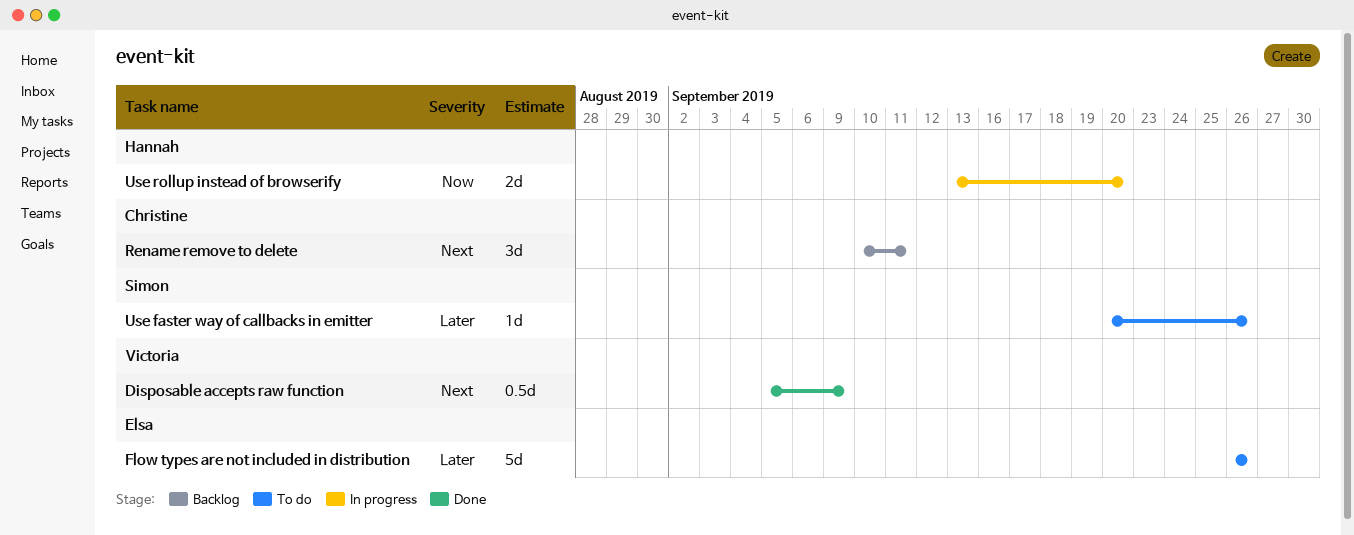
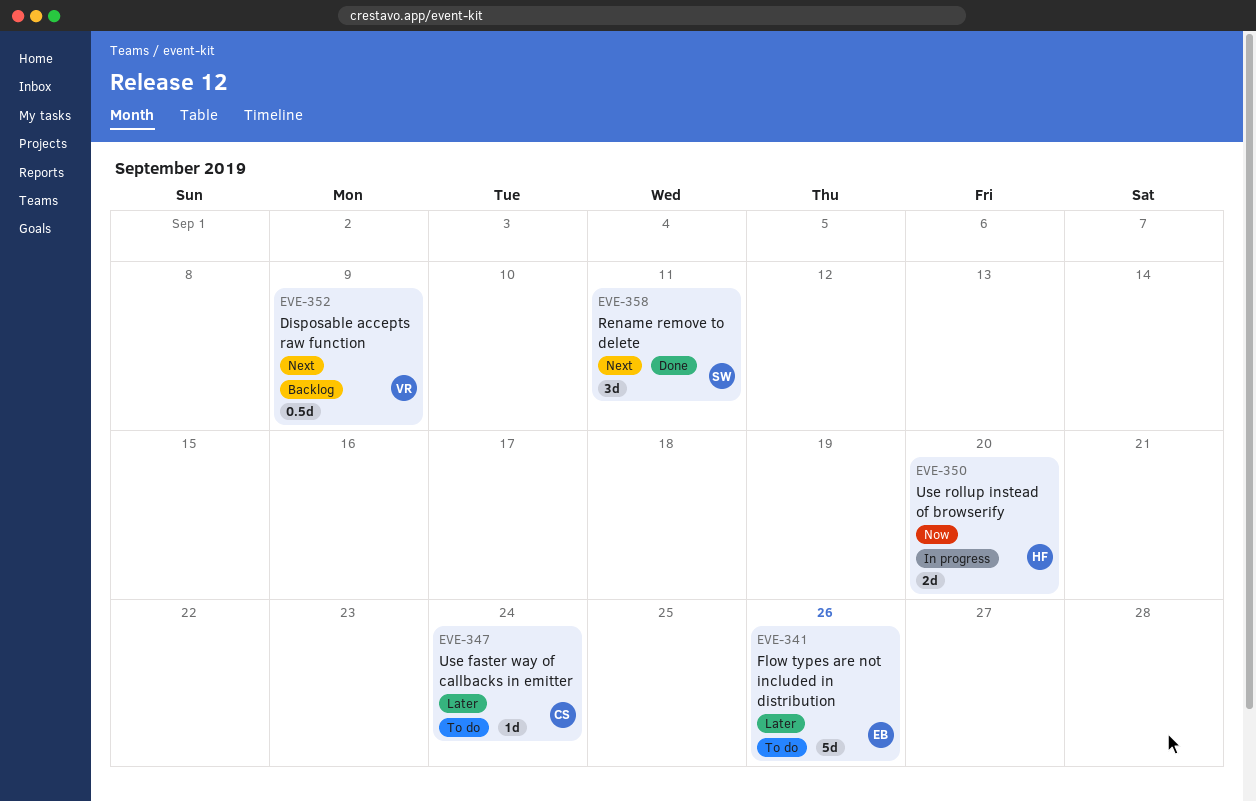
Disposable accepts raw function, status: Done -> Backlog
Rename remove to delete, status: Backlog -> Done
Rename remove to delete, owner: Christine -> Simon
Use faster way of callbacks in emitter, owner: Simon -> Christine
Use faster way of callbacks in emitter, due: Sep 26 -> Sep 24

